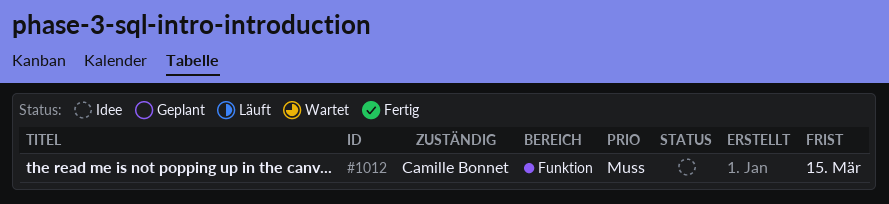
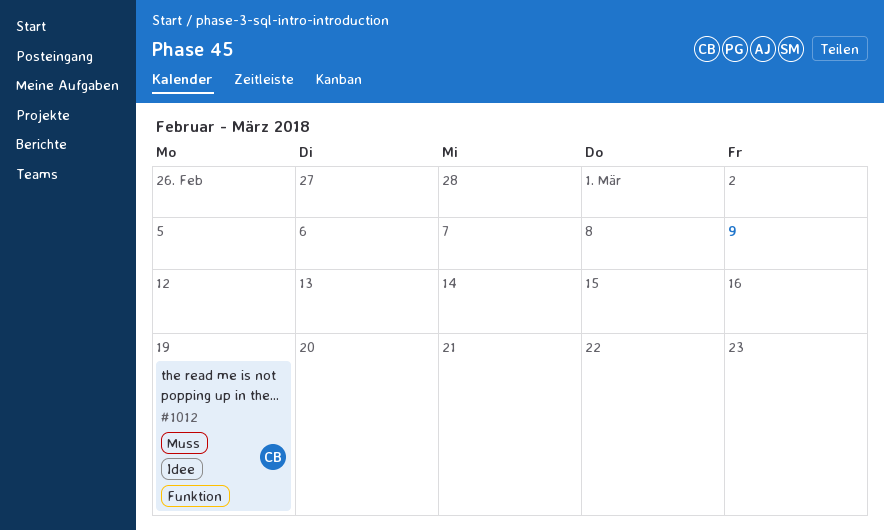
#1012, due: Mar 15 -> Mar 19

